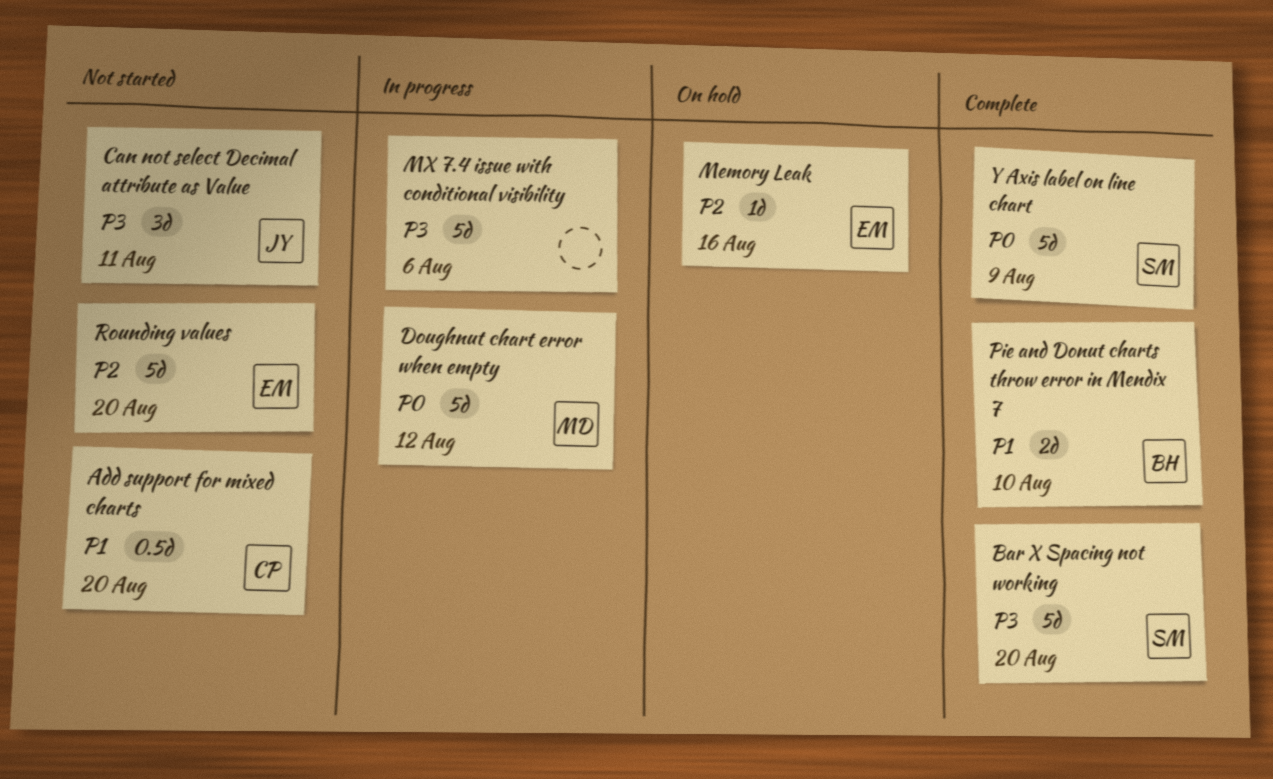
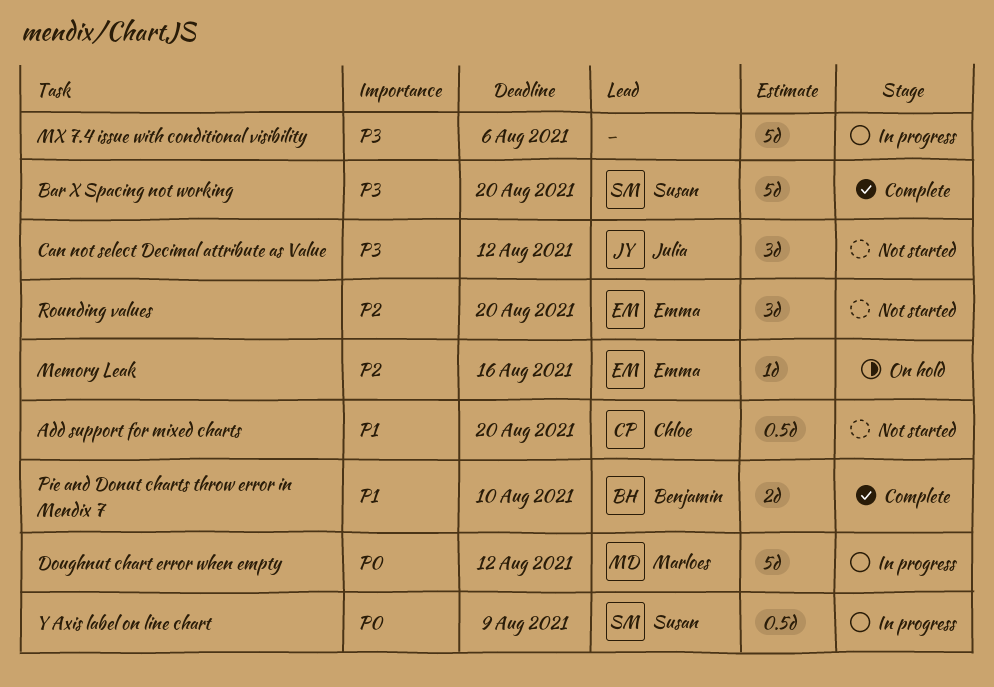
Can not select Decimal attribute as Value, due: Aug 11 -> Aug 12
Rounding values, estimate: 5d -> 3d
Y Axis label on line chart, status: Complete -> In progress
Y Axis label on line chart, estimate: 5d -> 0.5d

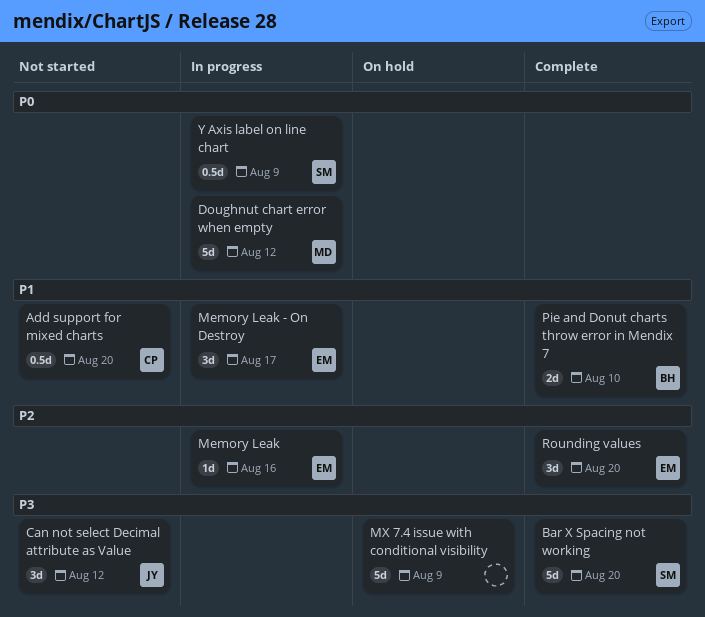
Memory Leak, status: On hold -> In progress
Memory Leak - On Destroy: none -> present
MX 7.4 issue with conditional visibility, status: In progress -> On hold
MX 7.4 issue with conditional visibility, due: Aug 6 -> Aug 9
Rounding values, status: Not started -> Complete

